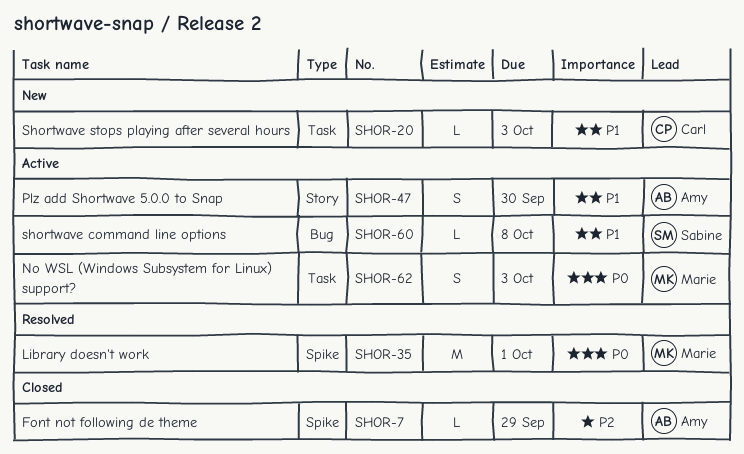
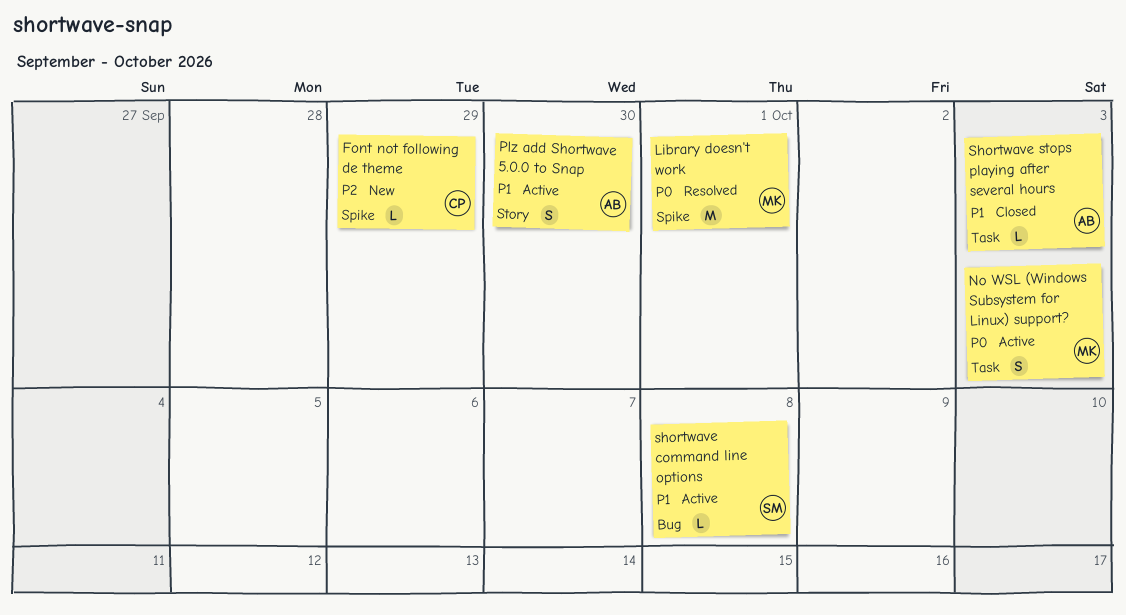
Font not following de theme, status: Closed -> New
Font not following de theme, owner: Amy -> Carl
Shortwave stops playing after several hours, status: New -> Closed
Shortwave stops playing after several hours, owner: Carl -> Amy

